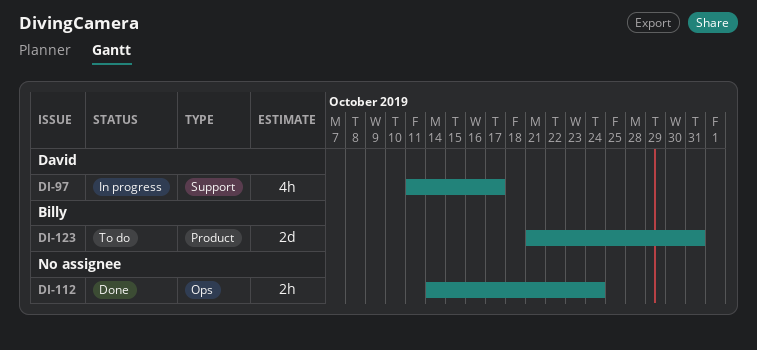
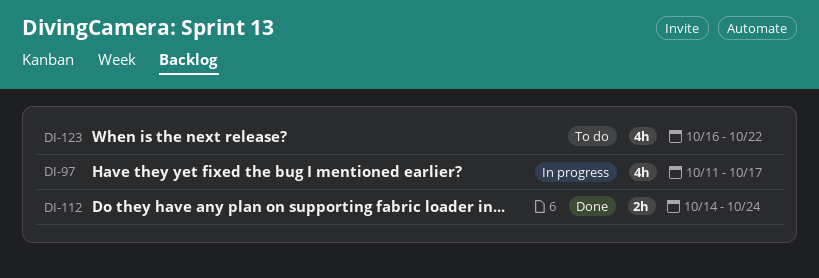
DI-123, estimate: 2d -> 4h
DI-123, start: Oct 21 -> Oct 16
DI-123, due: Oct 31 -> Oct 22

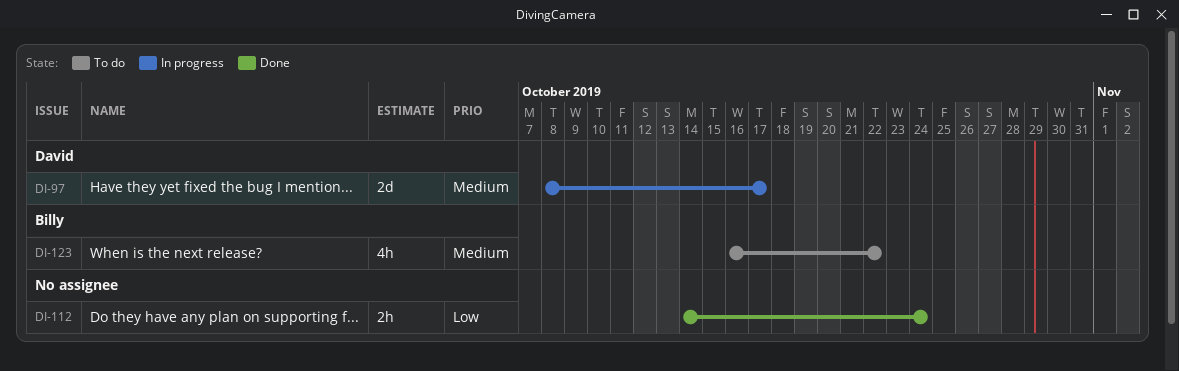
DI-97, estimate: 4h -> 2d
DI-97, start: Oct 11 -> Oct 8

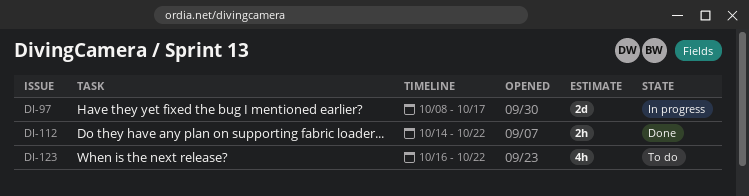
DI-112, due: Oct 24 -> Oct 22

